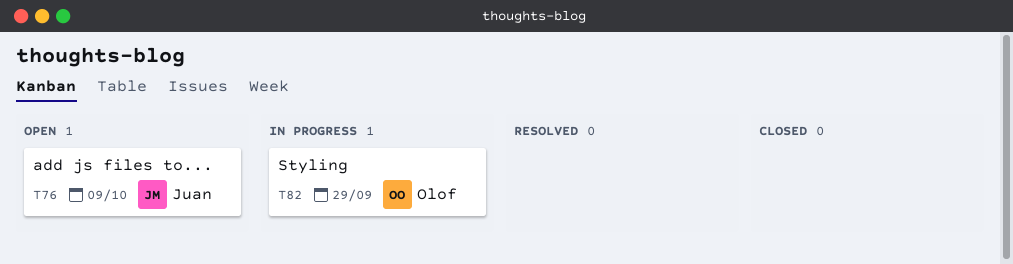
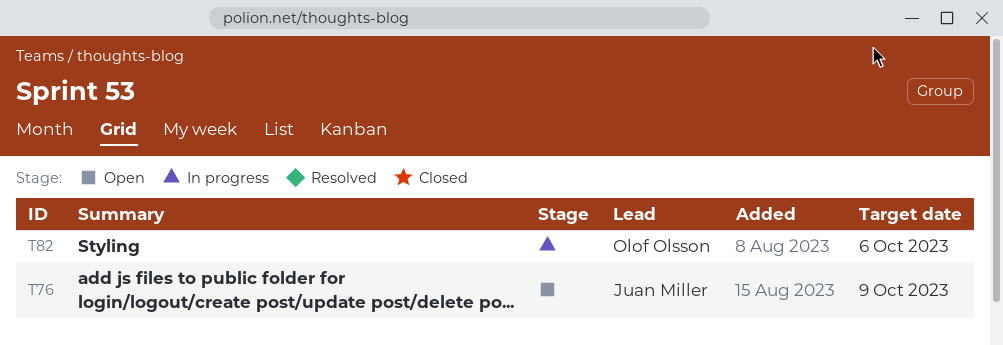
T82, due: Sep 29 -> Oct 6

